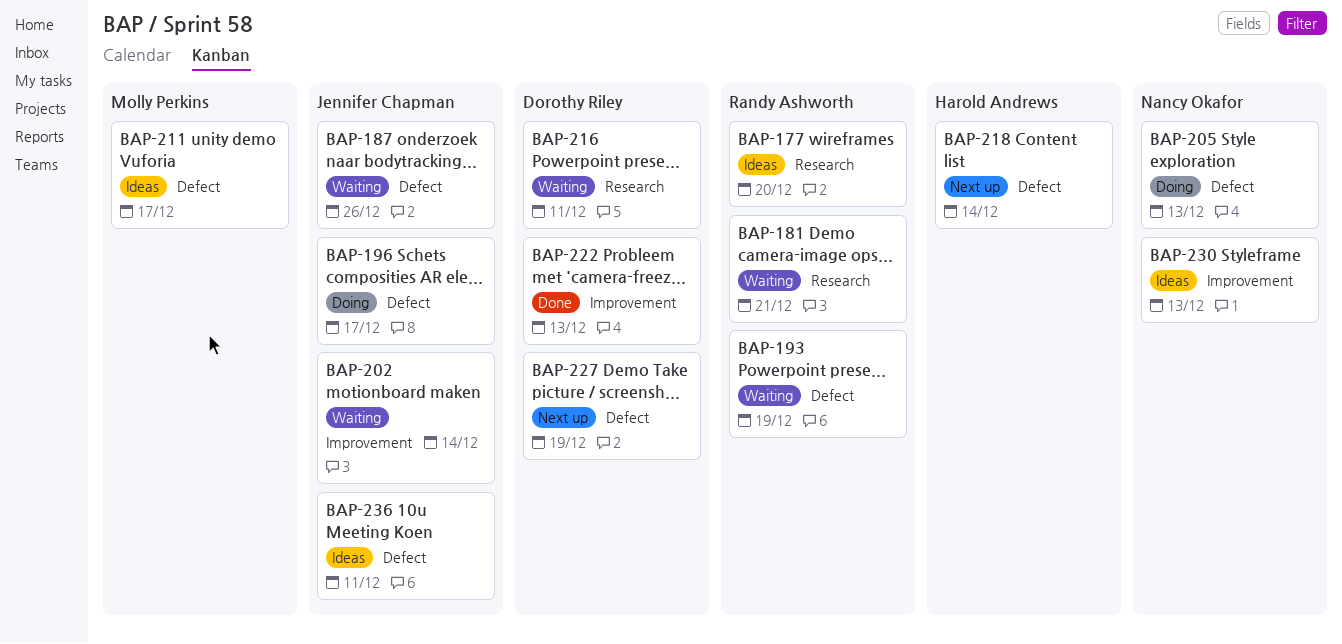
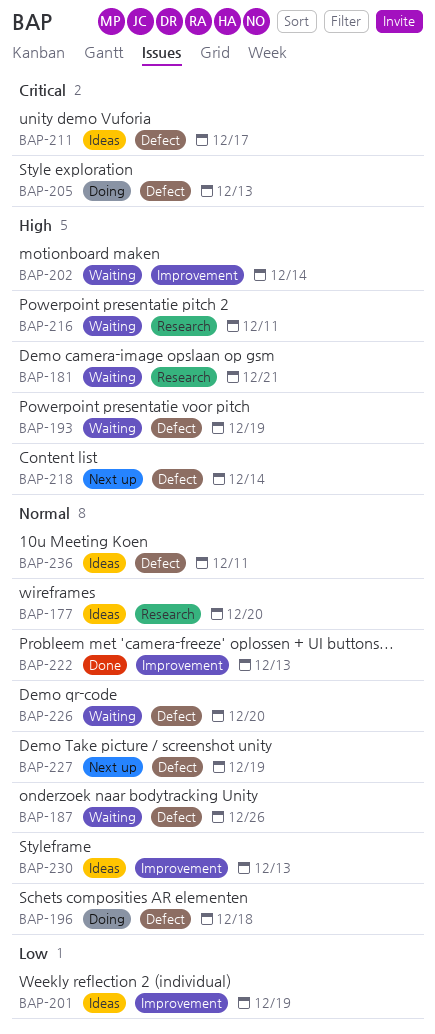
BAP-196, due: Dec 17 -> Dec 18
BAP-201: none -> present
BAP-226: none -> present

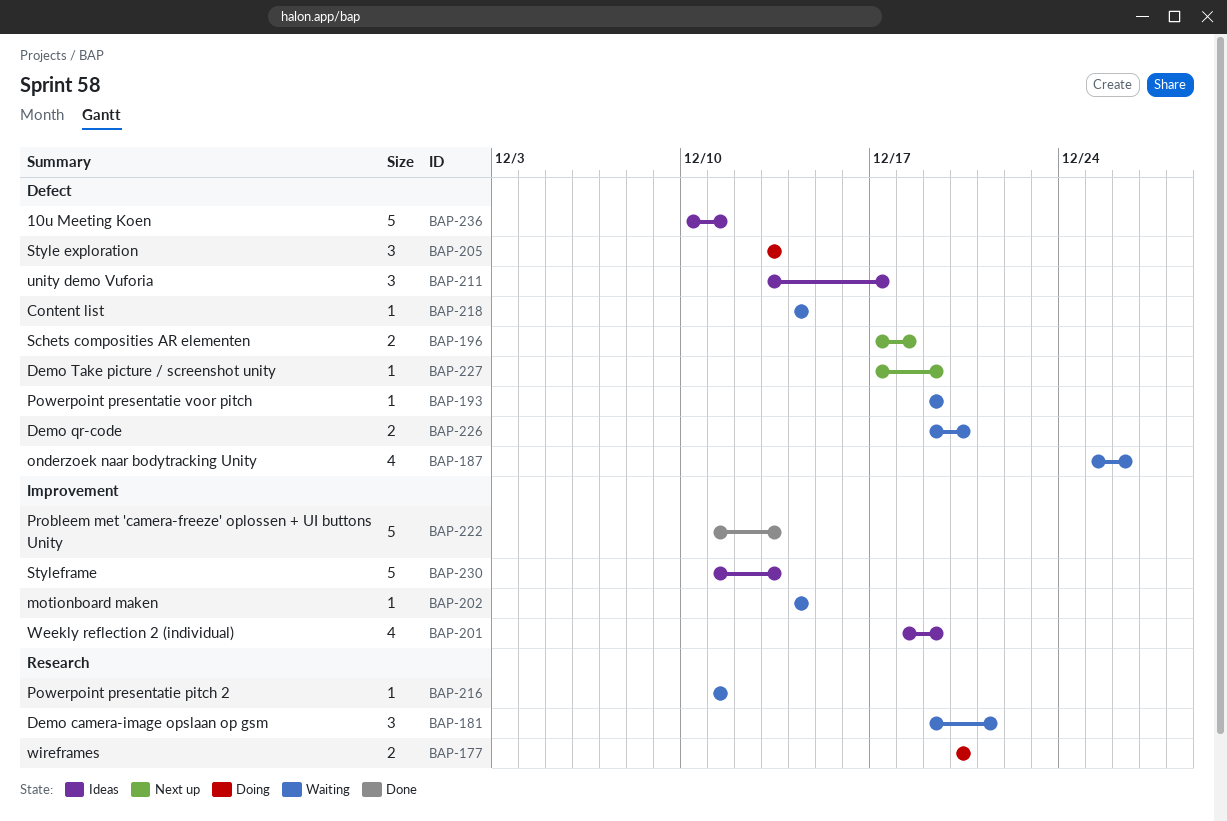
BAP-177, status: Ideas -> Doing
BAP-196, status: Doing -> Next up
BAP-218, status: Next up -> Waiting

